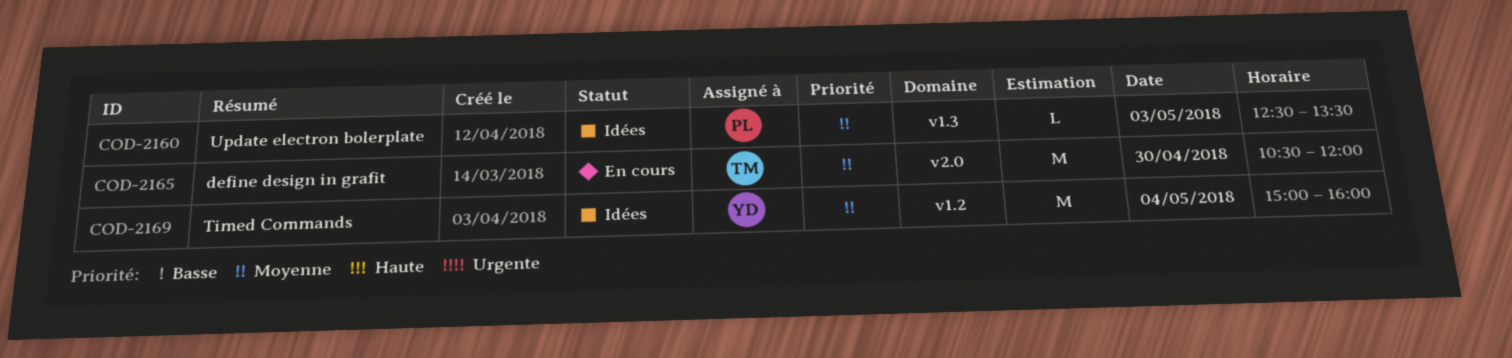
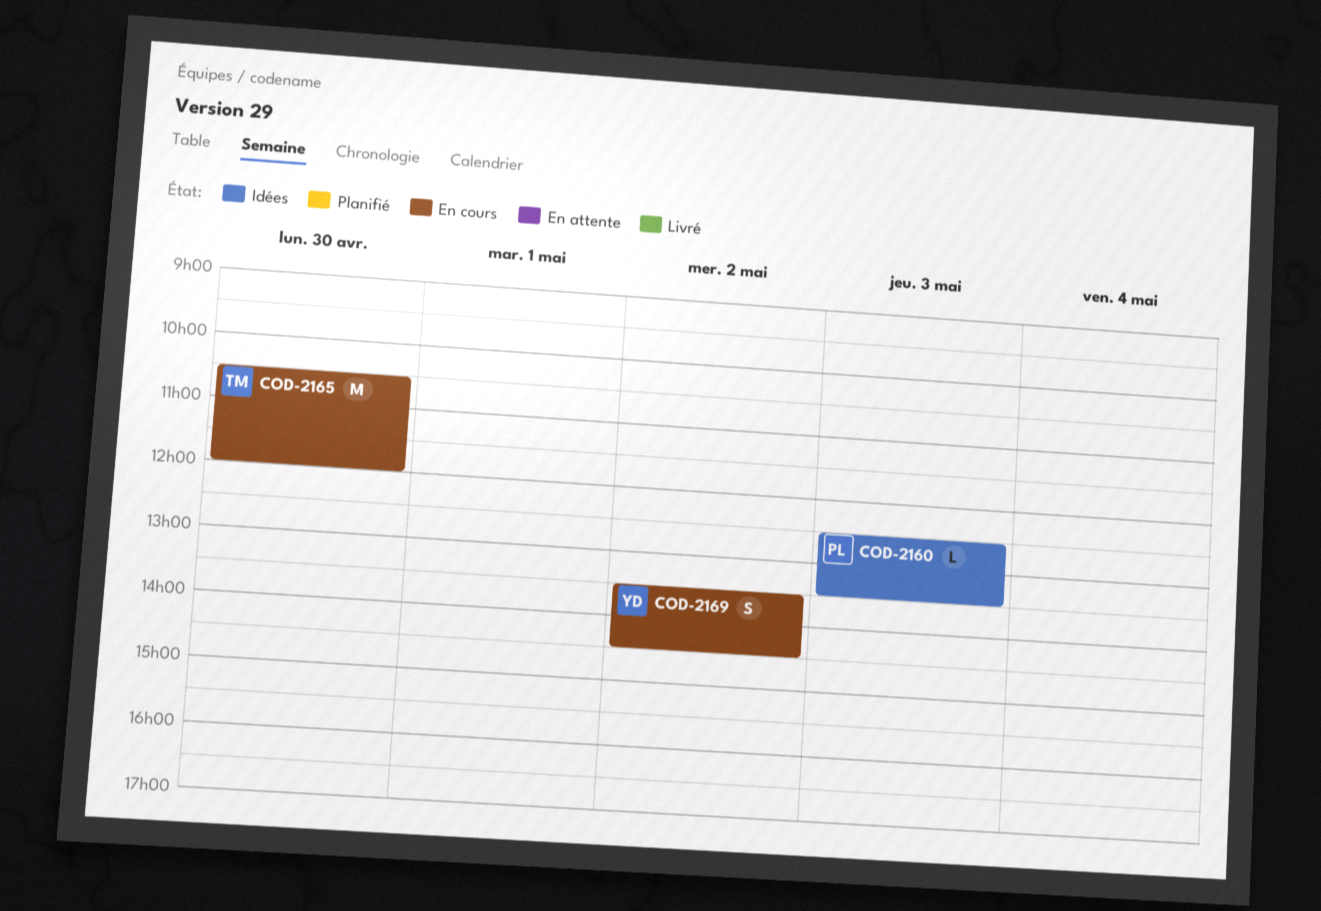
COD-2169, status: Idées -> En cours
COD-2169, estimate: M -> S
COD-2169, day: May 4 -> May 2
COD-2169, begins: 15:00 -> 13:30
COD-2169, ends: 16:00 -> 14:30

